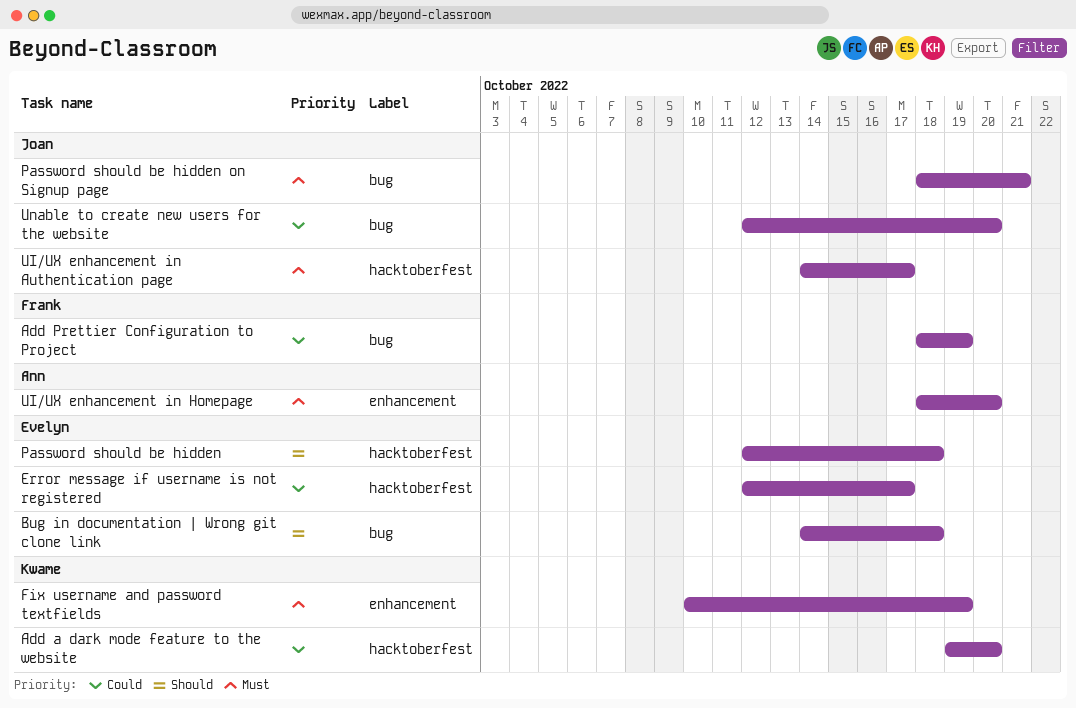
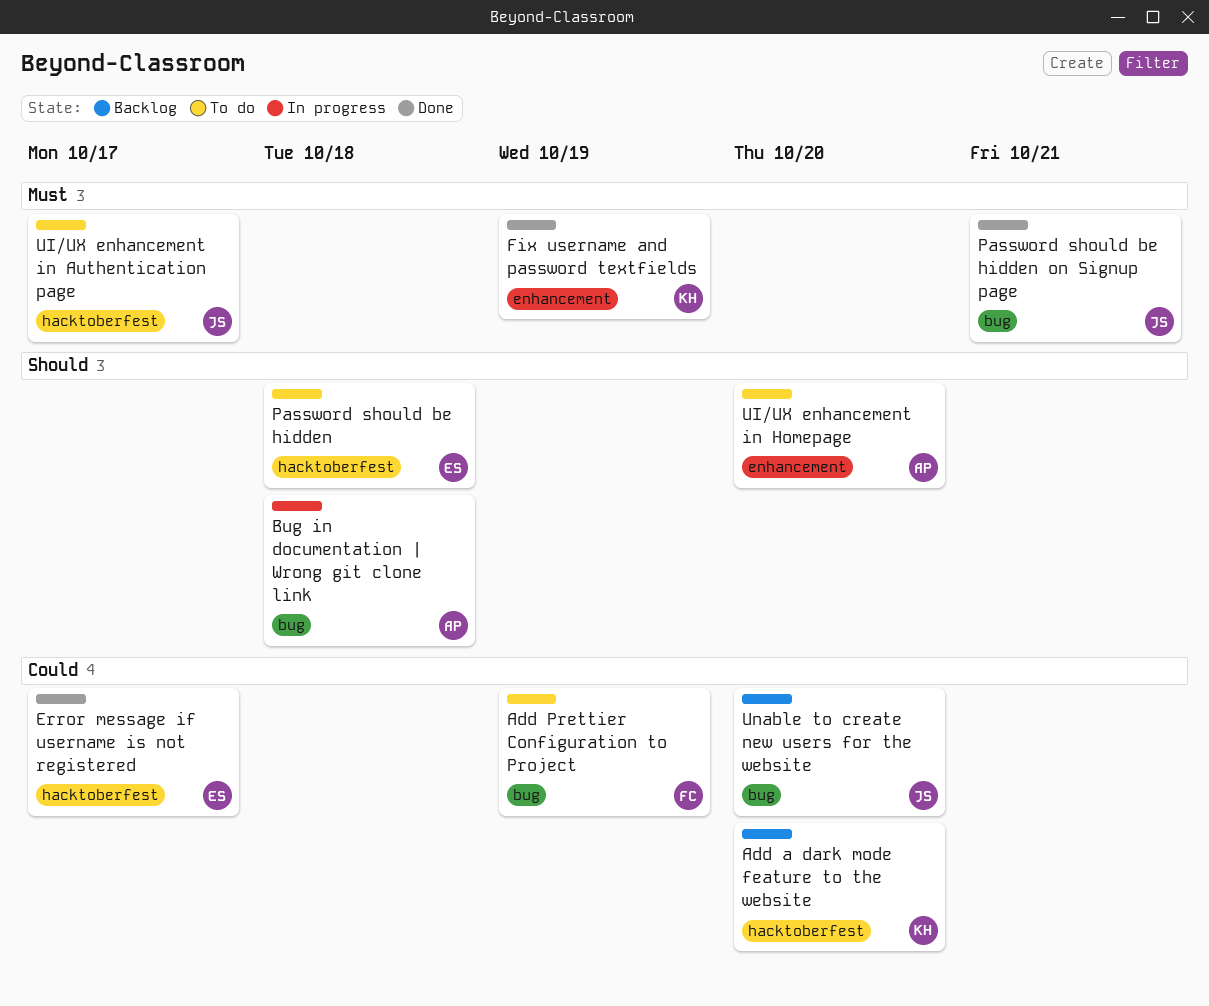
Bug in documentation | Wrong git clone link, owner: Evelyn -> Ann
UI/UX enhancement in Homepage, priority: Must -> Should

